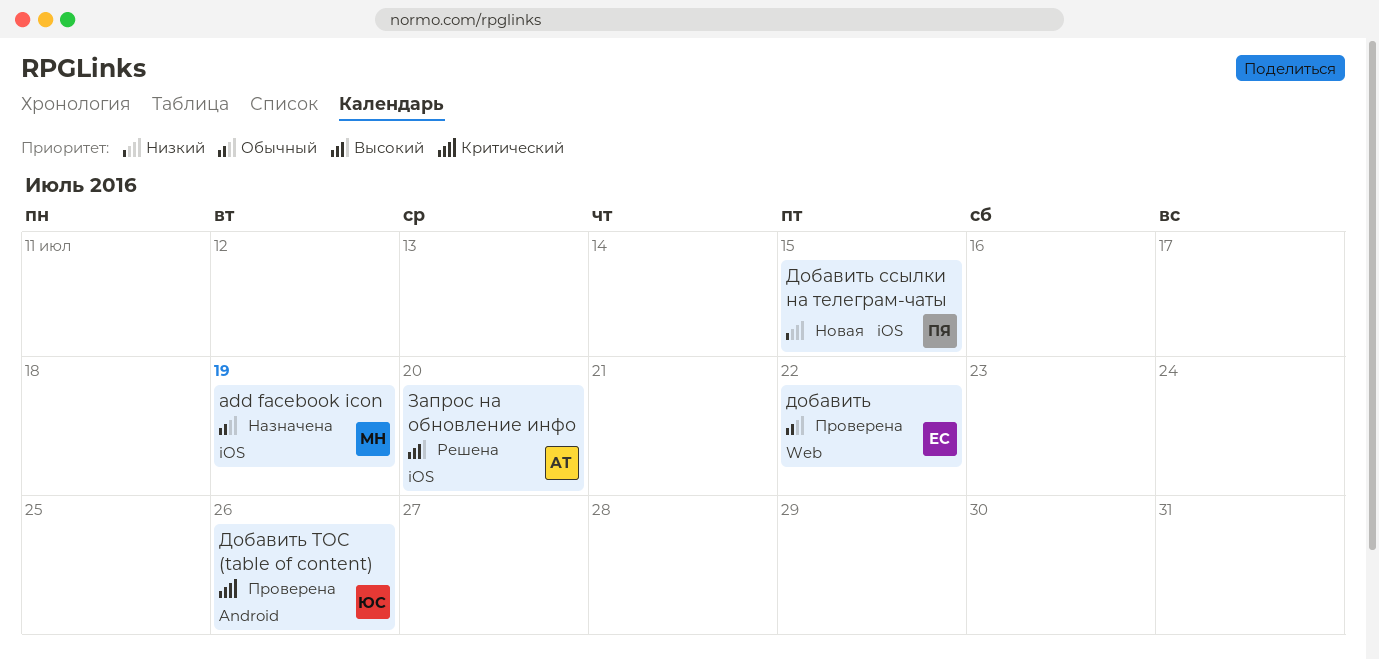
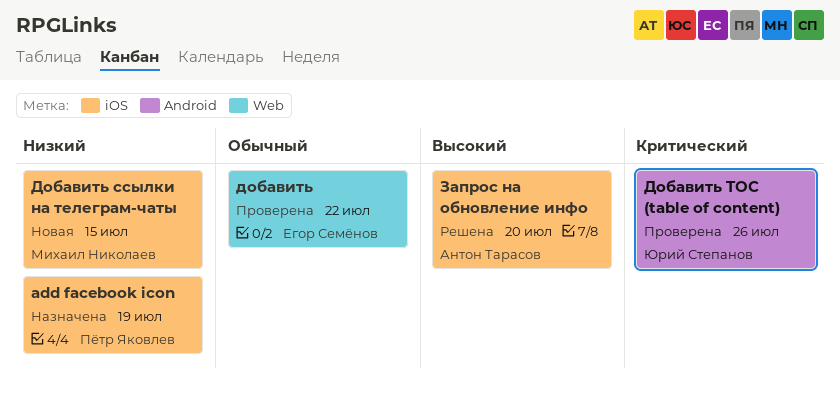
add facebook icon, owner: Михаил Николаев -> Пётр Яковлев
add facebook icon, priority: Обычный -> Низкий
Добавить ссылки на телеграм-чаты, owner: Пётр Яковлев -> Михаил Николаев

